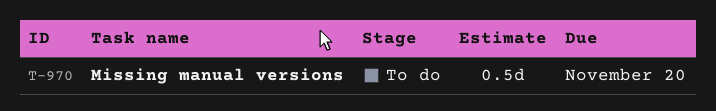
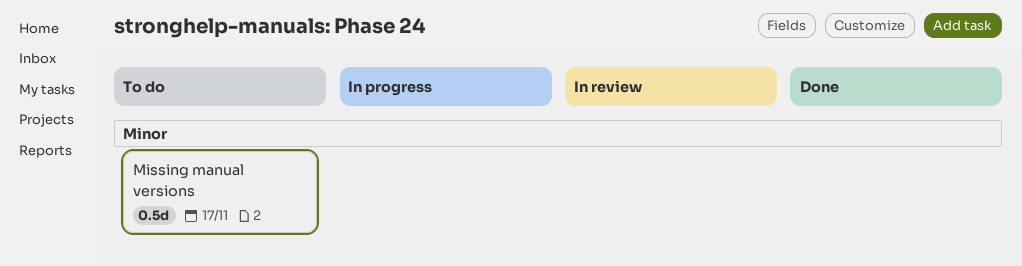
Missing manual versions, due: Nov 20 -> Nov 17

